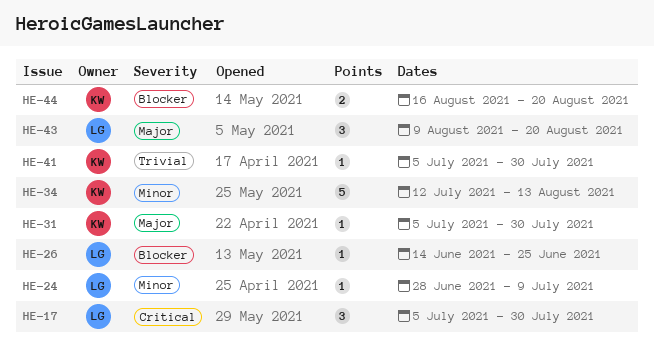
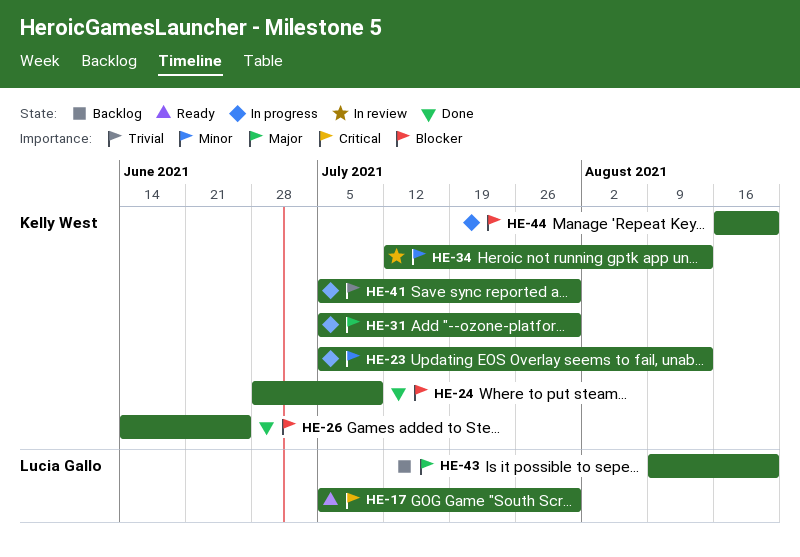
HE-23: none -> present
HE-24, owner: Lucia Gallo -> Kelly West
HE-24, priority: Minor -> Blocker
HE-26, owner: Lucia Gallo -> Kelly West

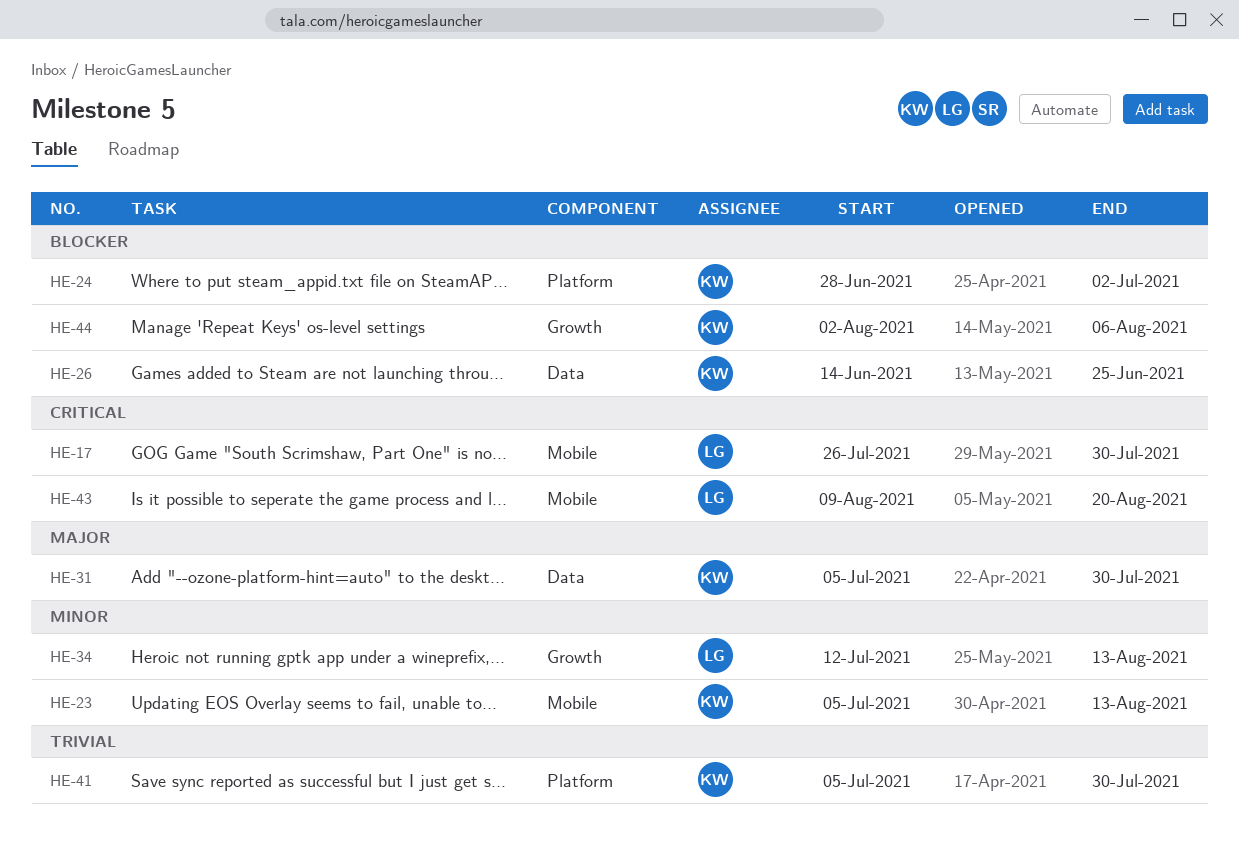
HE-17, start: Jul 5 -> Jul 26
HE-24, due: Jul 9 -> Jul 2
HE-34, owner: Kelly West -> Lucia Gallo
HE-43, priority: Major -> Critical
HE-44, start: Aug 16 -> Aug 2
HE-44, due: Aug 20 -> Aug 6

